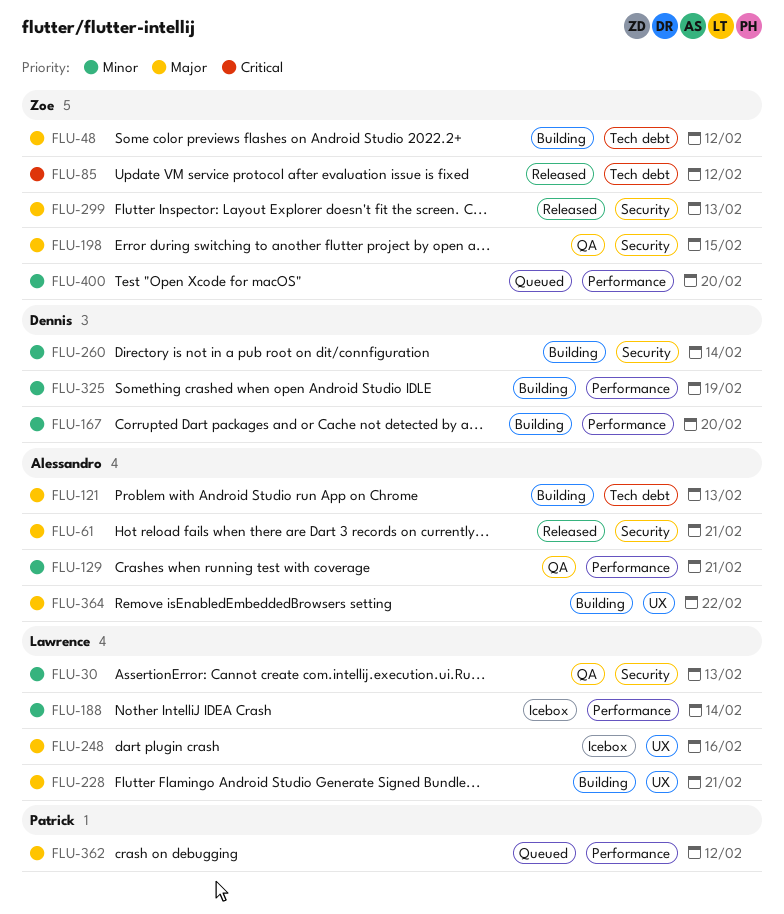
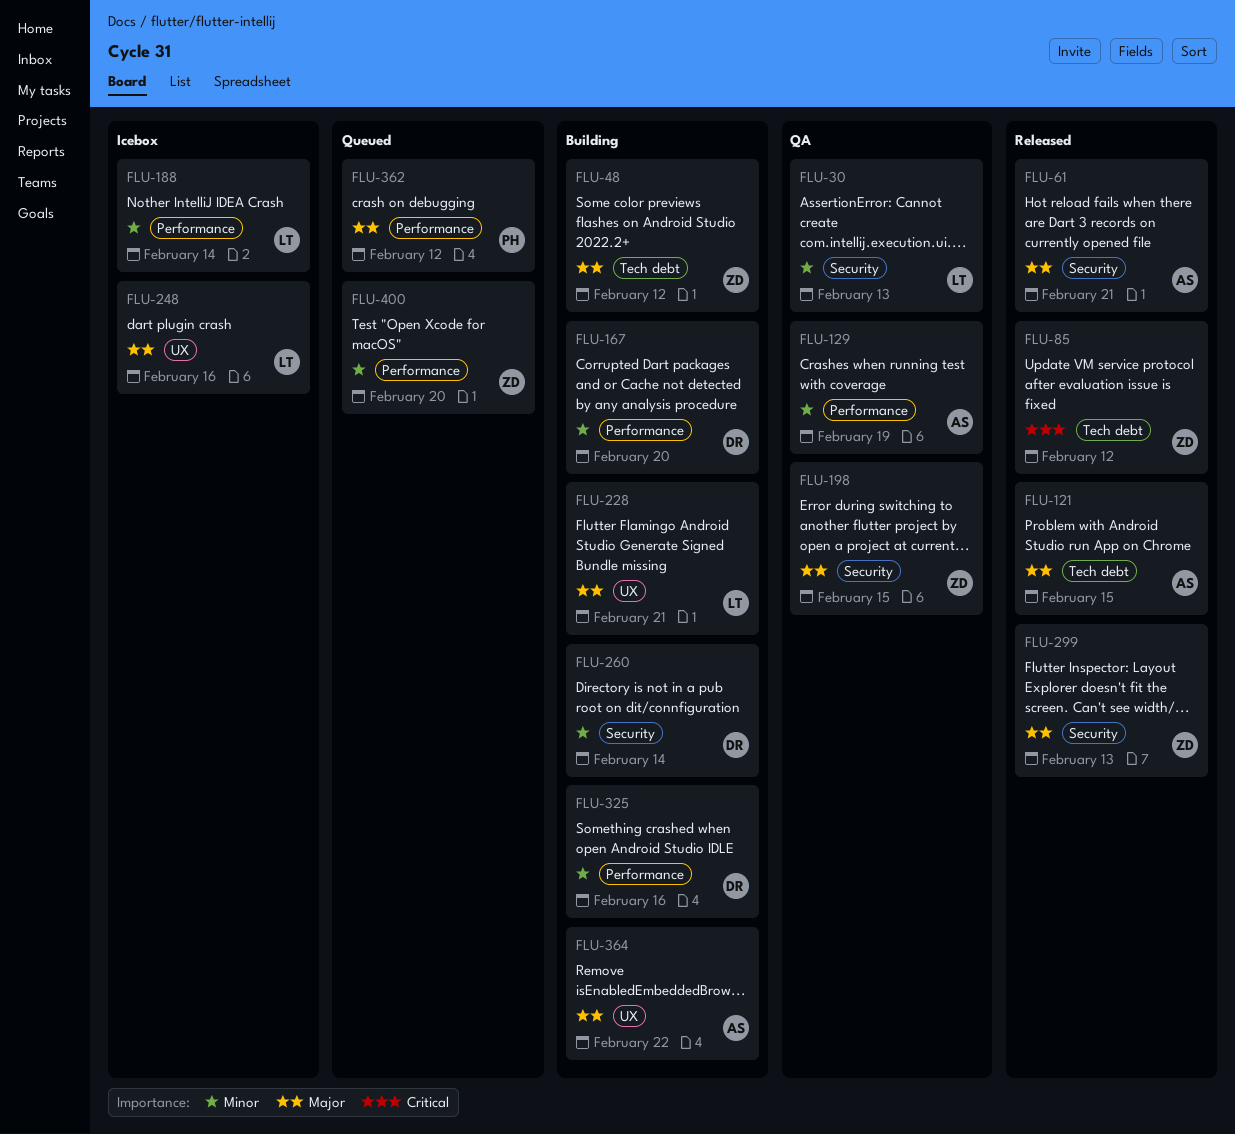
FLU-121, status: Building -> Released
FLU-121, due: Feb 13 -> Feb 15
FLU-129, due: Feb 21 -> Feb 19
FLU-325, due: Feb 19 -> Feb 16

